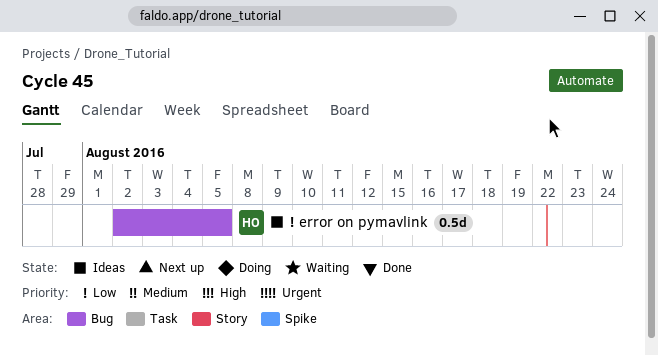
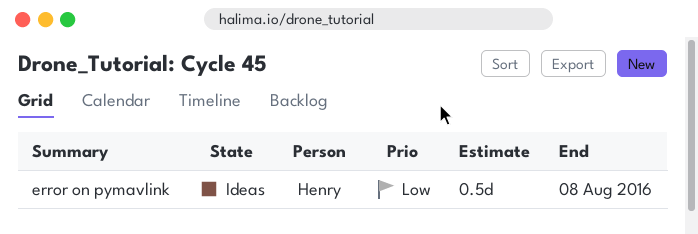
error on pymavlink, due: Aug 5 -> Aug 8

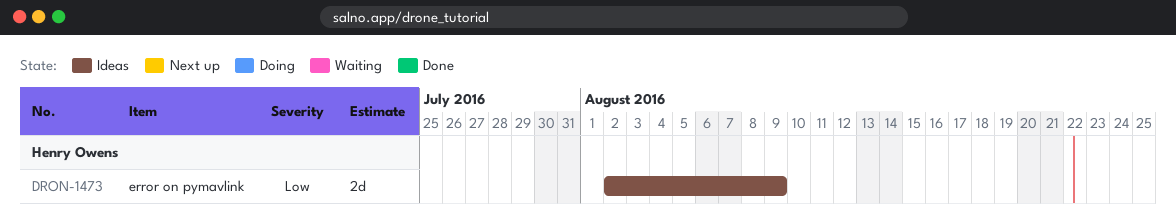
error on pymavlink, estimate: 0.5d -> 2d
error on pymavlink, due: Aug 8 -> Aug 9

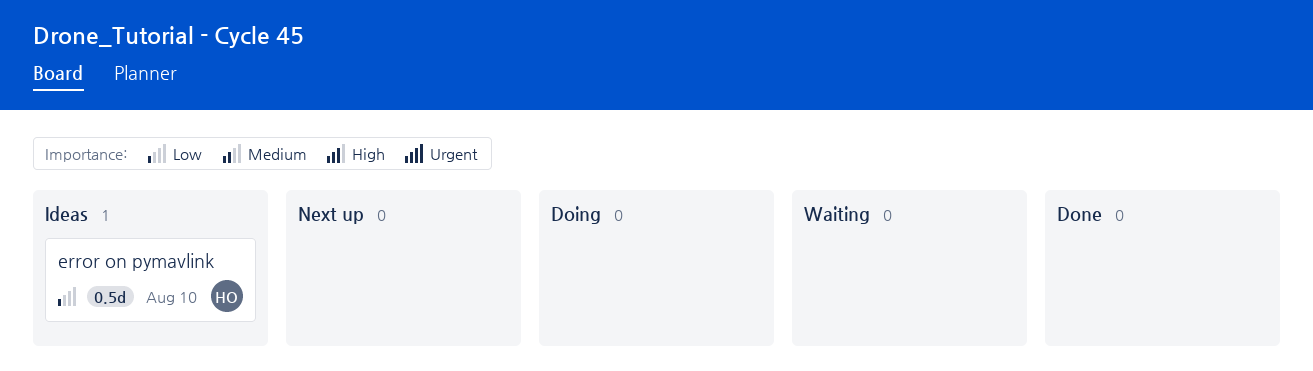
error on pymavlink, estimate: 2d -> 0.5d
error on pymavlink, due: Aug 9 -> Aug 10

